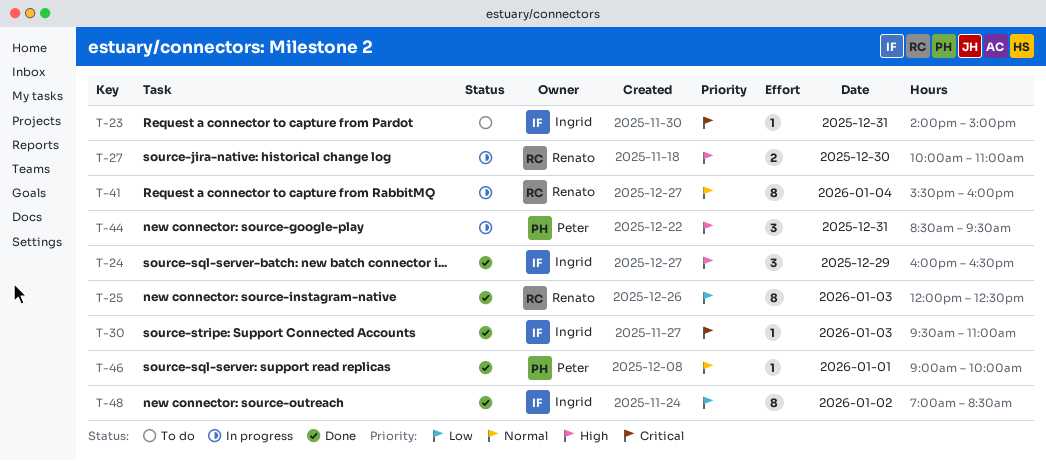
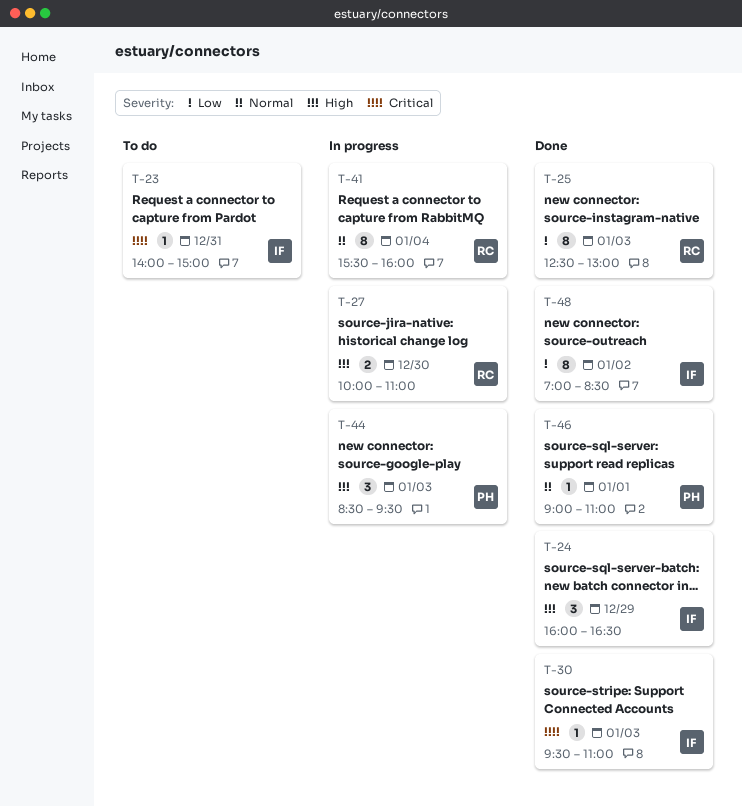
T-25, begins: 12:00 -> 12:30
T-25, ends: 12:30 -> 13:00
T-44, day: Dec 31 -> Jan 3
T-46, ends: 10:00 -> 11:00

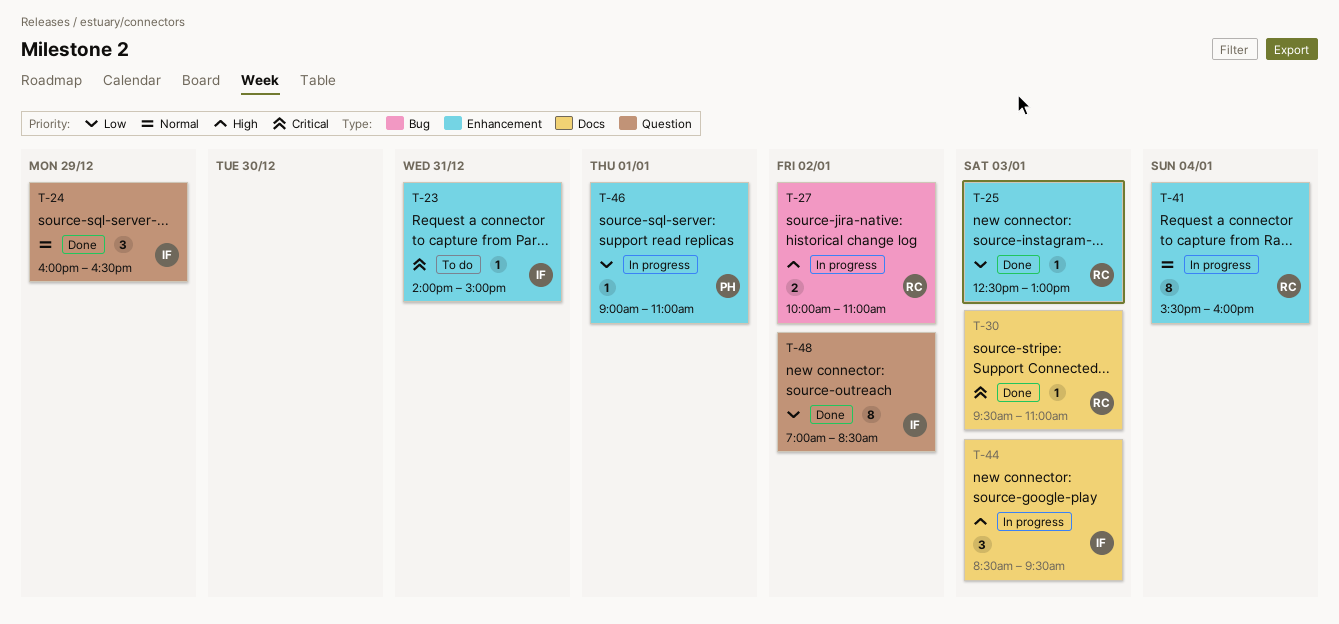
T-24, priority: High -> Normal
T-25, estimate: 8 -> 1
T-27, day: Dec 30 -> Jan 2
T-30, owner: IF -> RC
T-44, owner: PH -> IF
T-46, status: Done -> In progress
T-46, priority: Normal -> Low

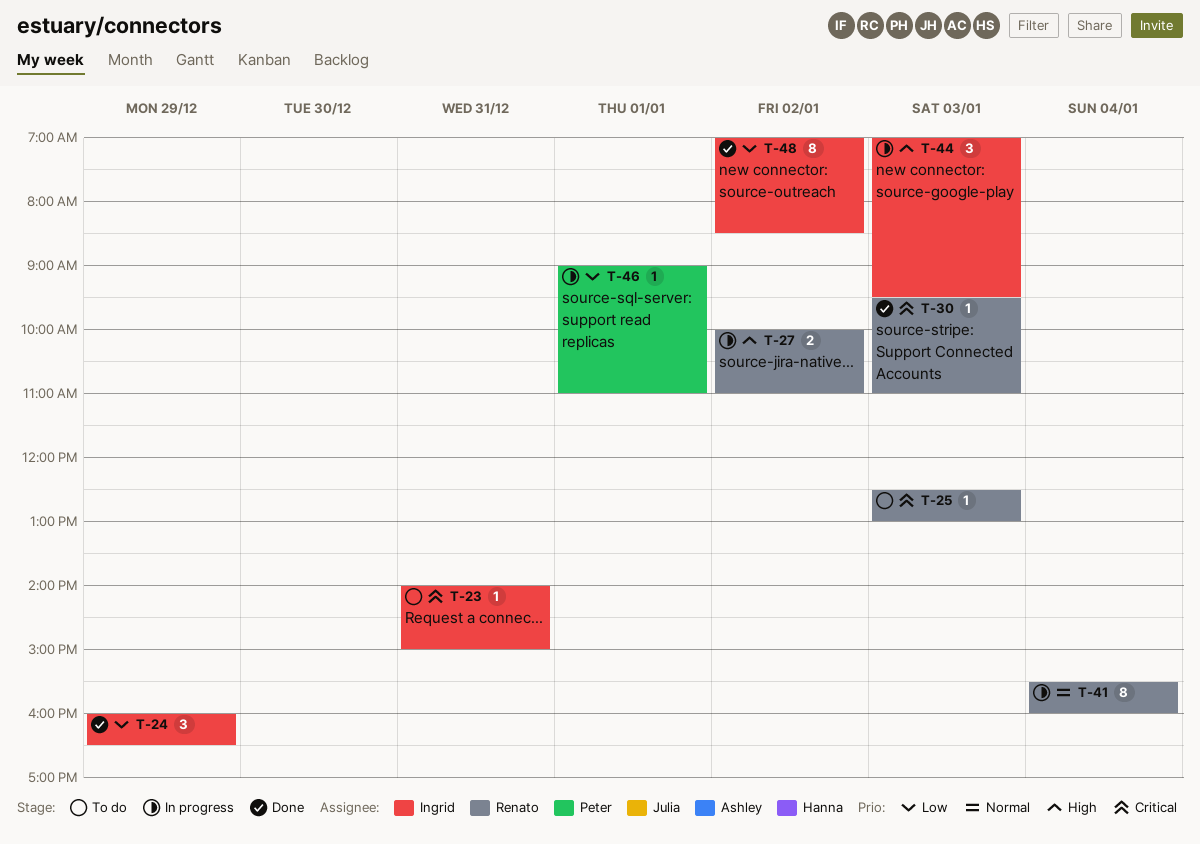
T-24, priority: Normal -> Low
T-25, status: Done -> To do
T-25, priority: Low -> Critical
T-44, begins: 08:30 -> 07:00

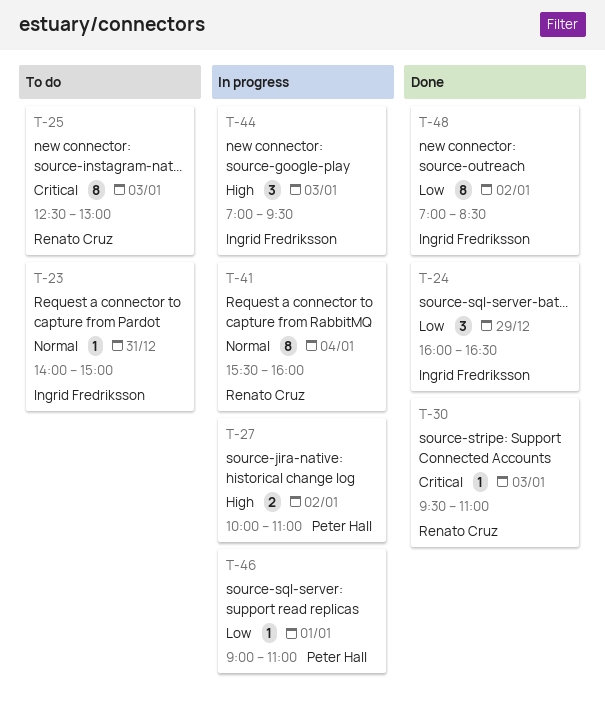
T-23, priority: Critical -> Normal
T-25, estimate: 1 -> 8
T-27, owner: Renato Cruz -> Peter Hall

